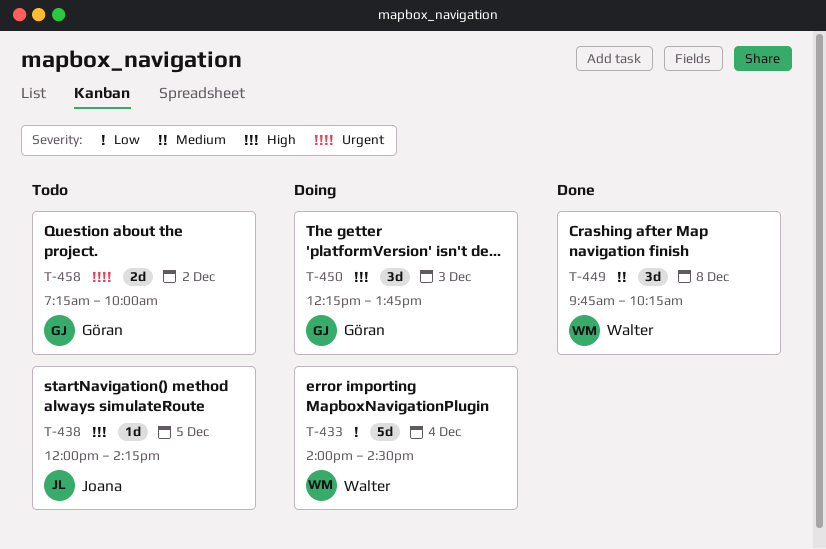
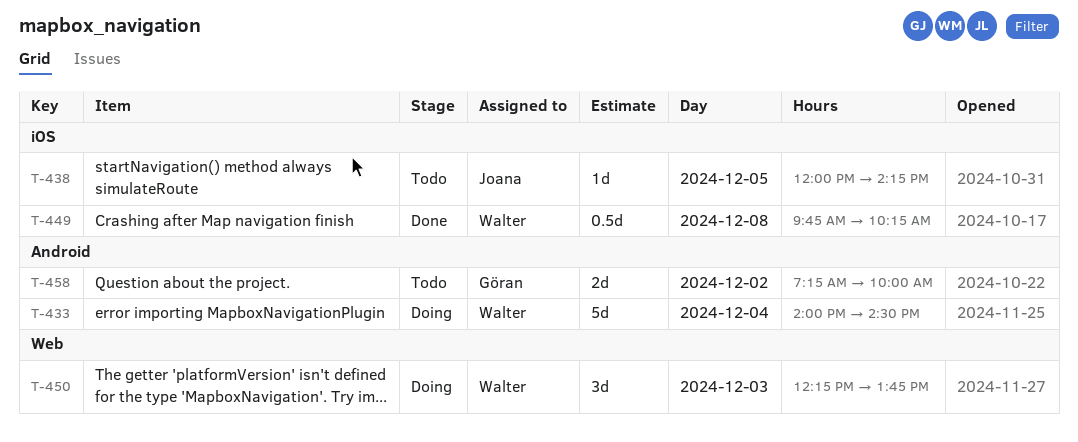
T-449, estimate: 3d -> 0.5d
T-450, owner: Göran -> Walter

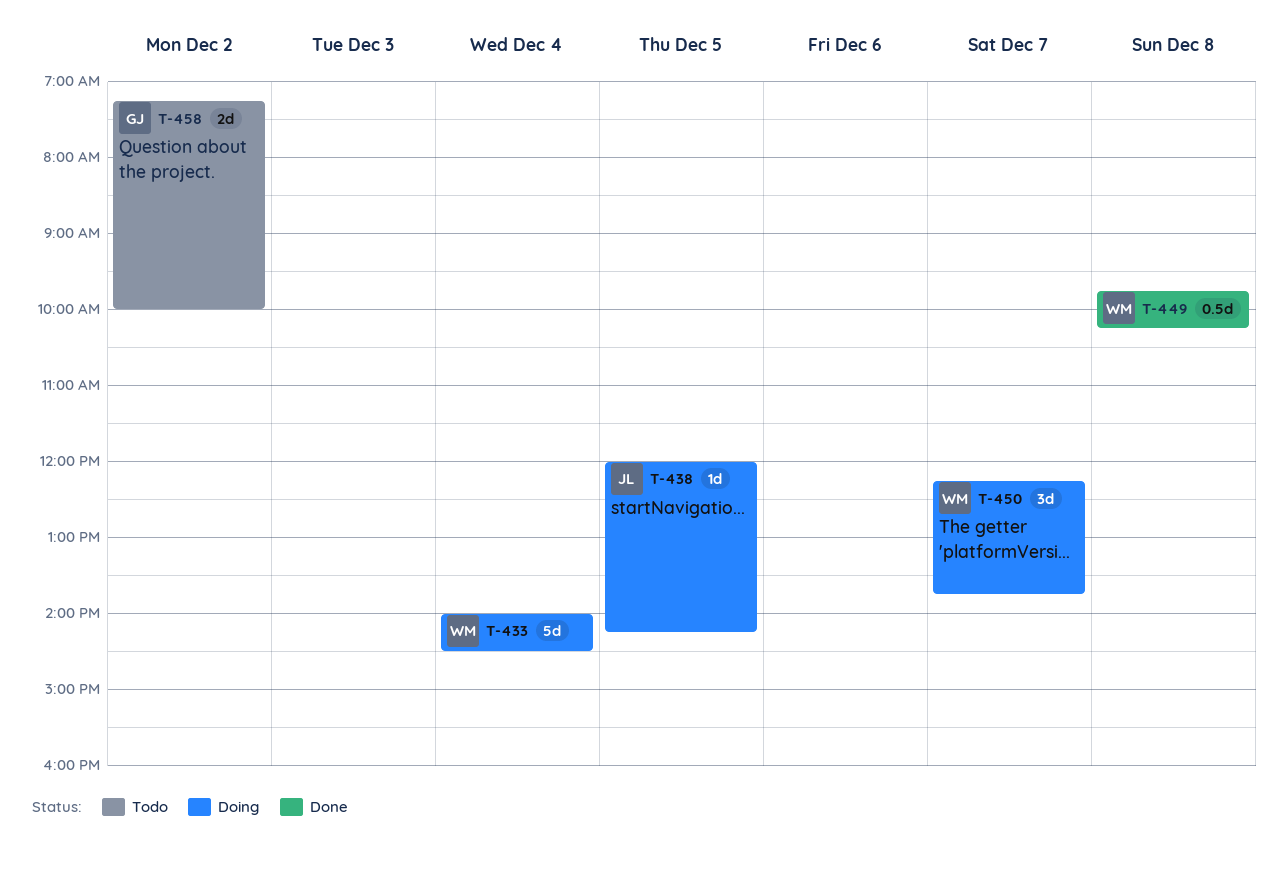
T-438, status: Todo -> Doing
T-450, day: Dec 3 -> Dec 7

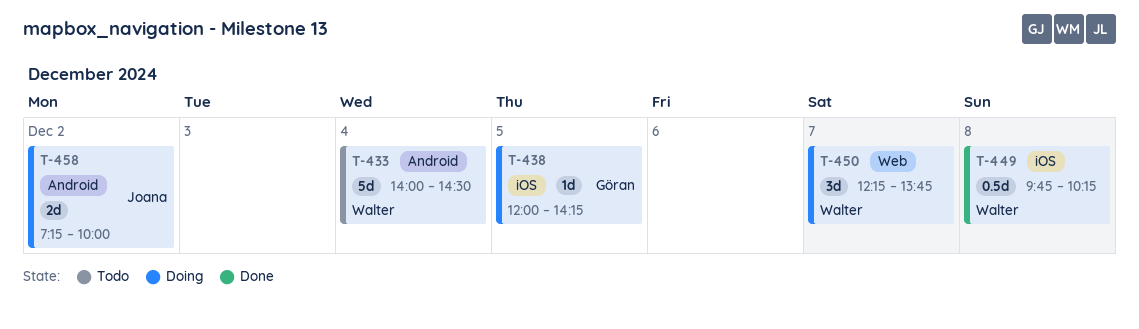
T-433, status: Doing -> Todo
T-438, owner: Joana -> Göran
T-458, status: Todo -> Doing
T-458, owner: Göran -> Joana

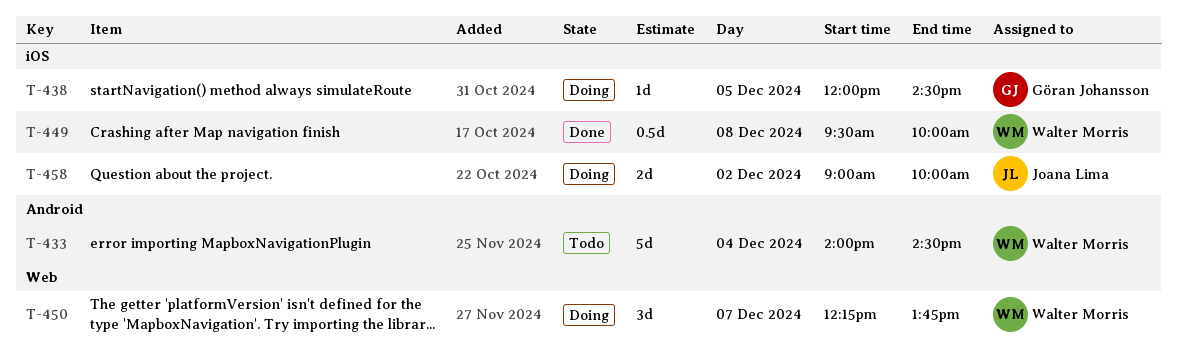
T-438, ends: 14:15 -> 14:30
T-449, begins: 09:45 -> 09:30
T-449, ends: 10:15 -> 10:00
T-458, label: Android -> iOS
T-458, begins: 07:15 -> 09:00

